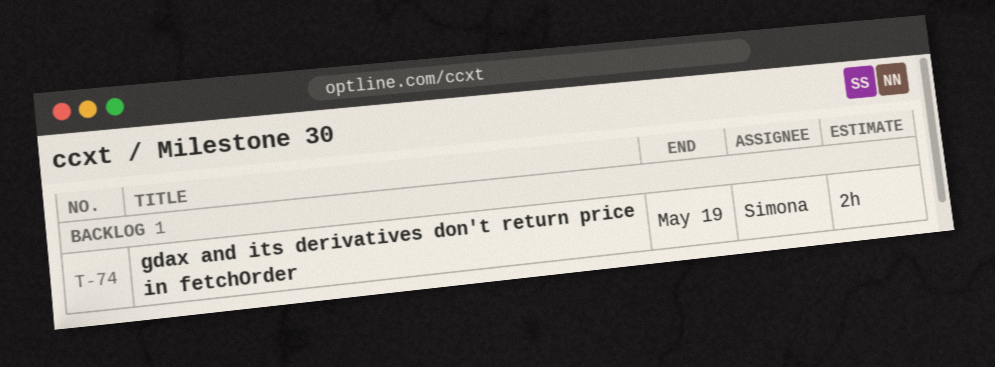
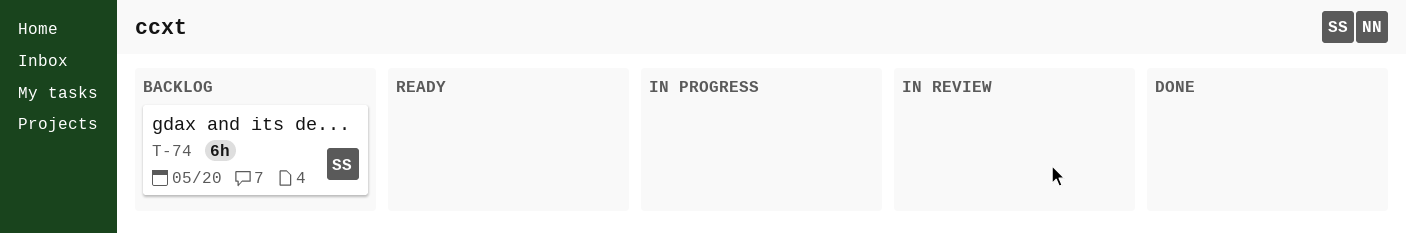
T-74, estimate: 2h -> 6h
T-74, due: May 19 -> May 20

